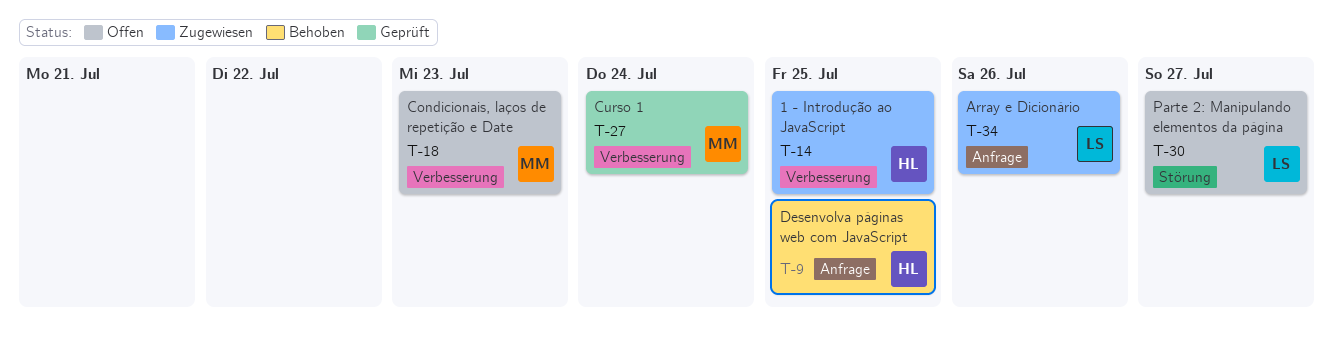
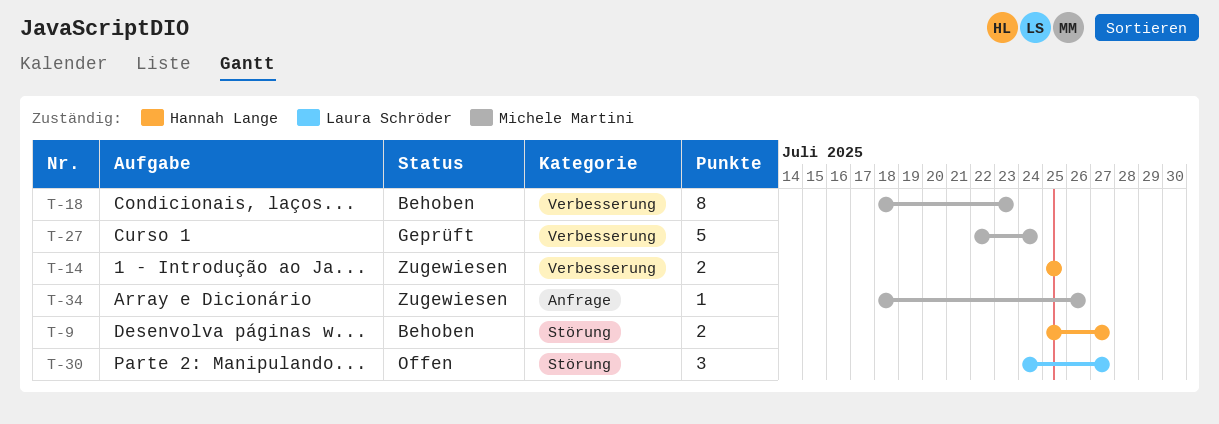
T-9, label: Anfrage -> Störung
T-9, due: Jul 25 -> Jul 27
T-18, status: Offen -> Behoben
T-34, owner: Laura Schröder -> Michele Martini

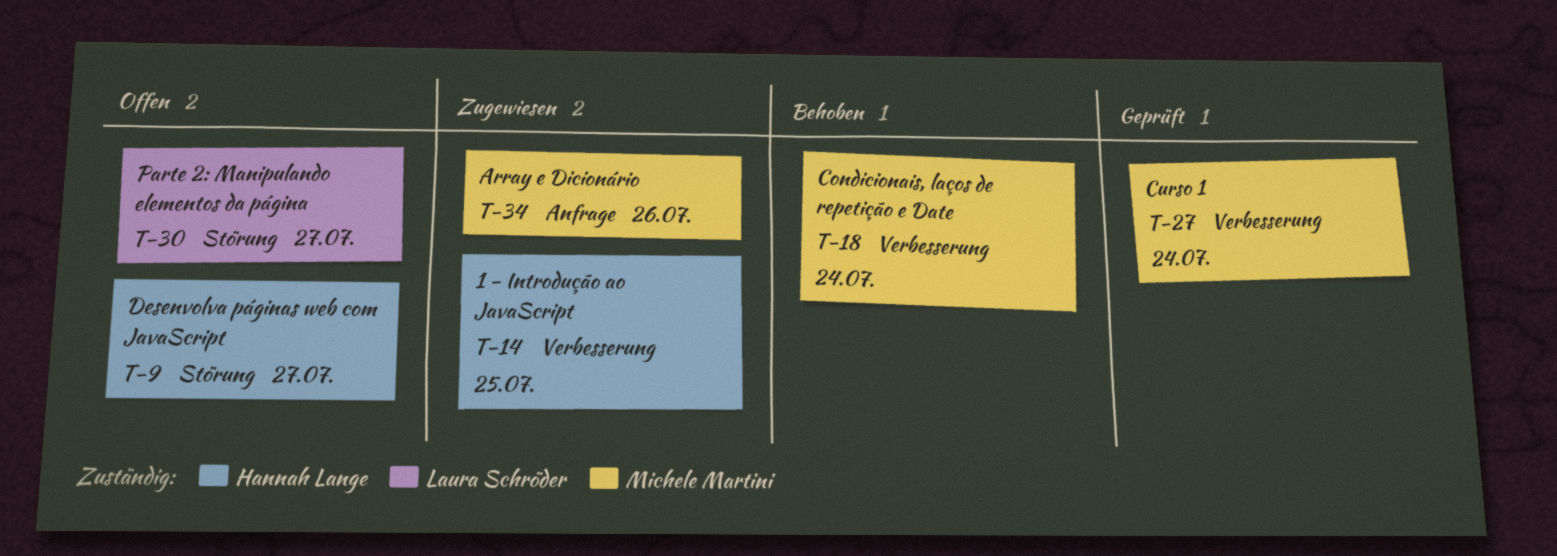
T-9, status: Behoben -> Offen
T-18, due: Jul 23 -> Jul 24

